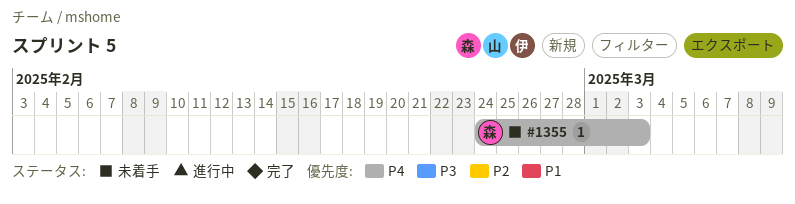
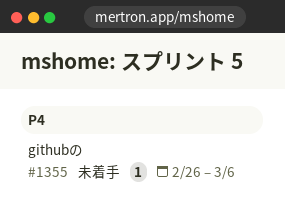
#1355, start: Feb 24 -> Feb 26
#1355, due: Mar 3 -> Mar 6

